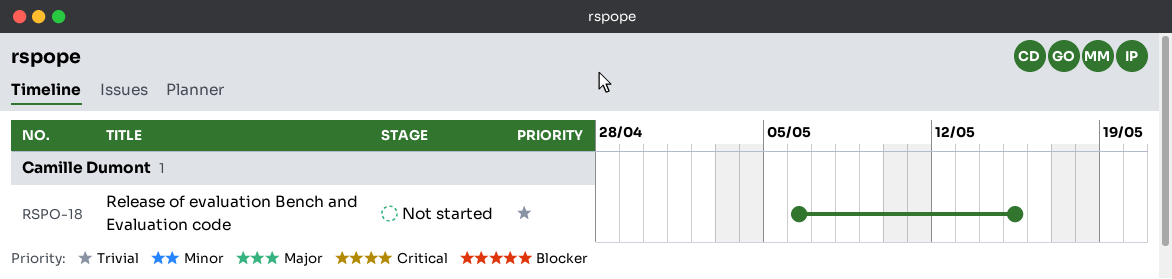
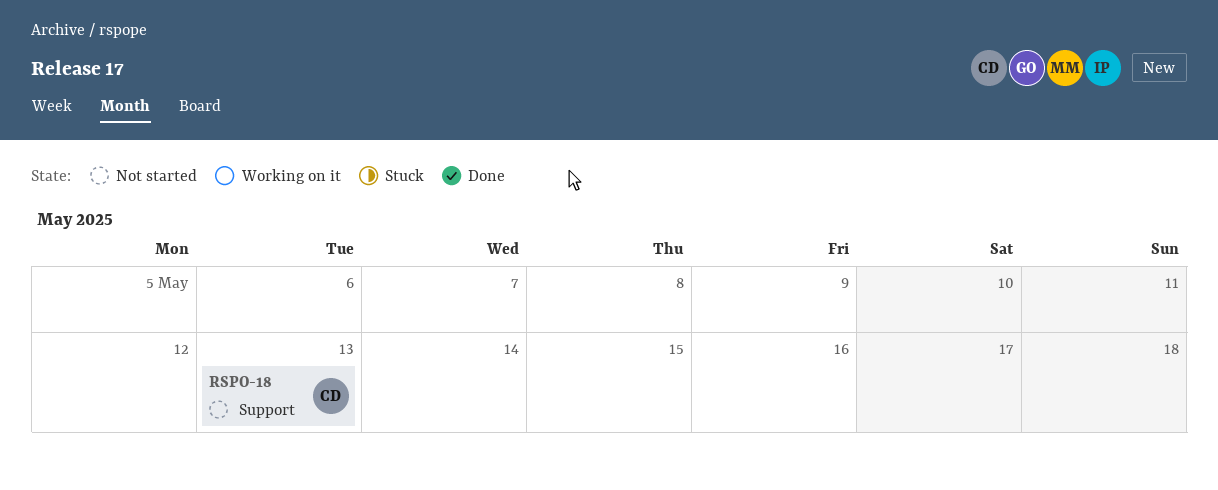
RSPO-18, due: May 15 -> May 13

